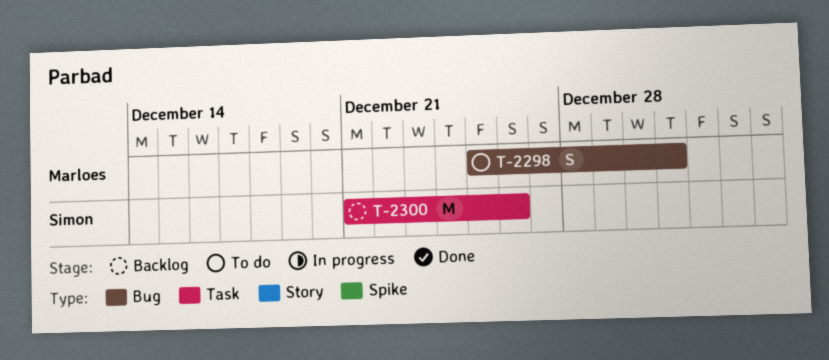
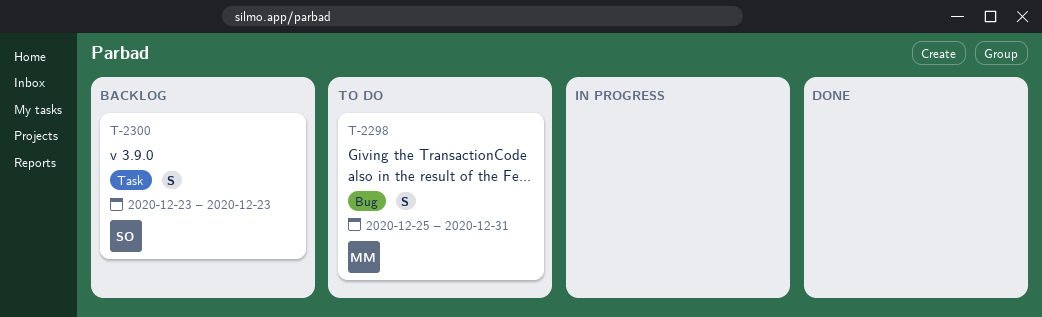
T-2300, estimate: M -> S
T-2300, start: Dec 21 -> Dec 23
T-2300, due: Dec 26 -> Dec 23

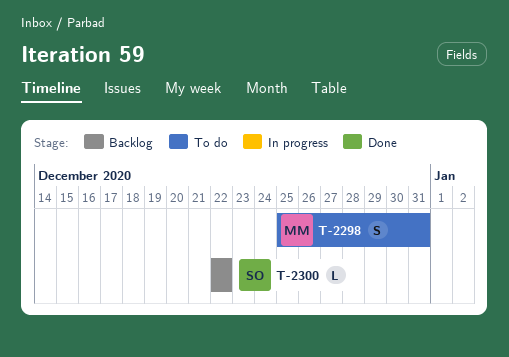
T-2300, estimate: S -> L
T-2300, start: Dec 23 -> Dec 22
T-2300, due: Dec 23 -> Dec 22

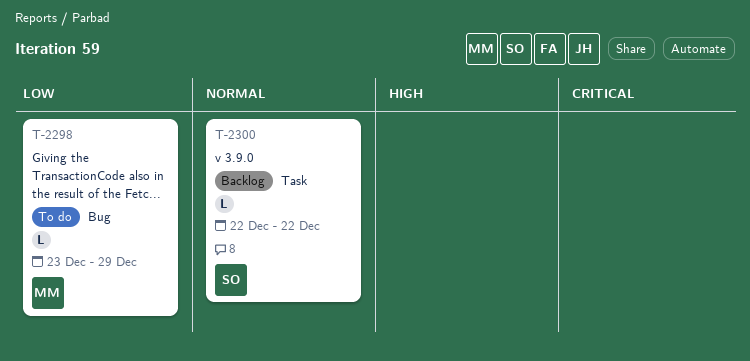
T-2298, estimate: S -> L
T-2298, start: Dec 25 -> Dec 23
T-2298, due: Dec 31 -> Dec 29

